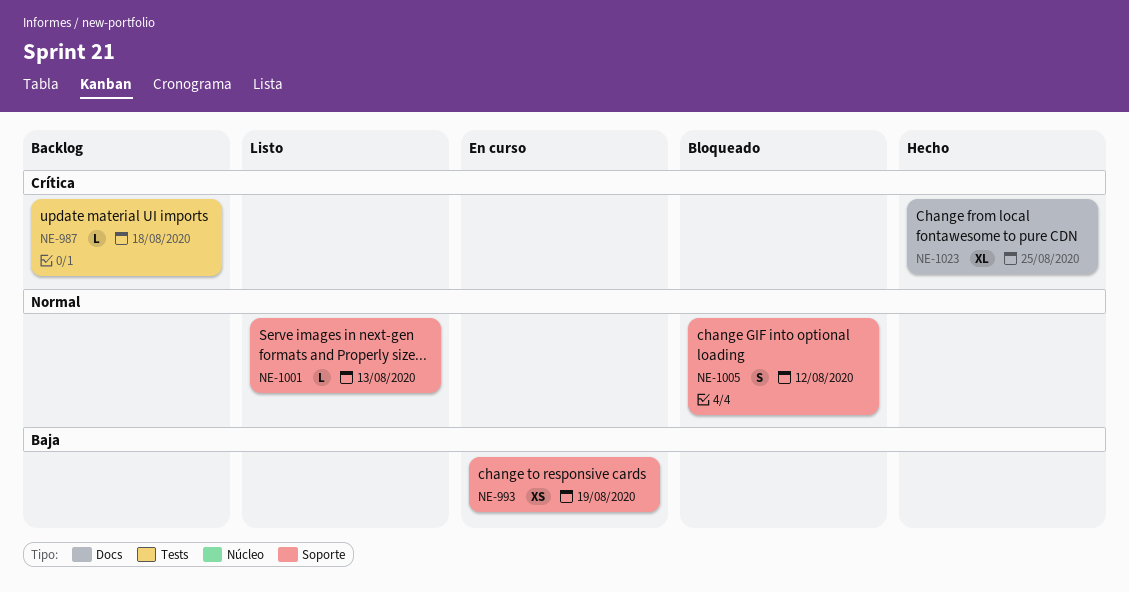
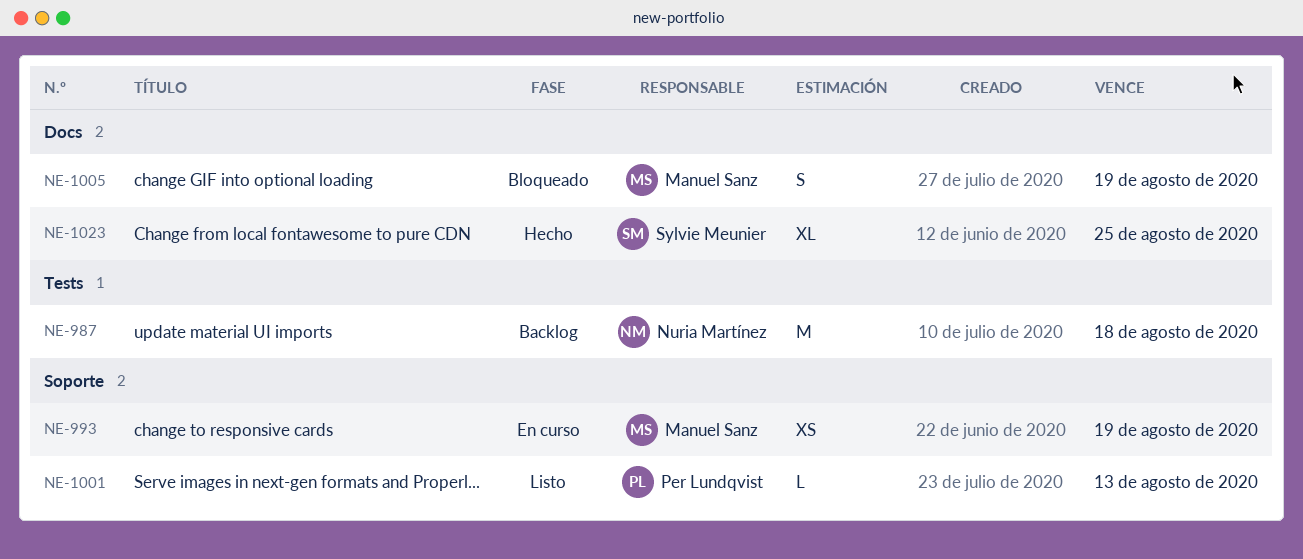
NE-987, estimate: L -> M
NE-1005, label: Soporte -> Docs
NE-1005, due: Aug 12 -> Aug 19

